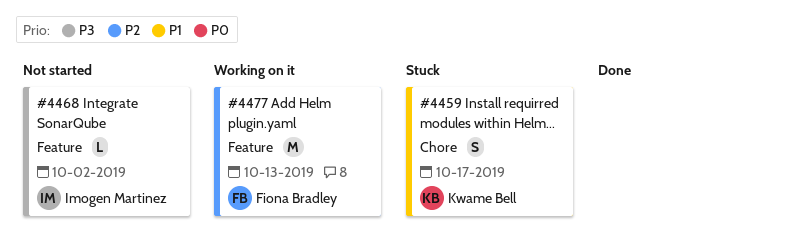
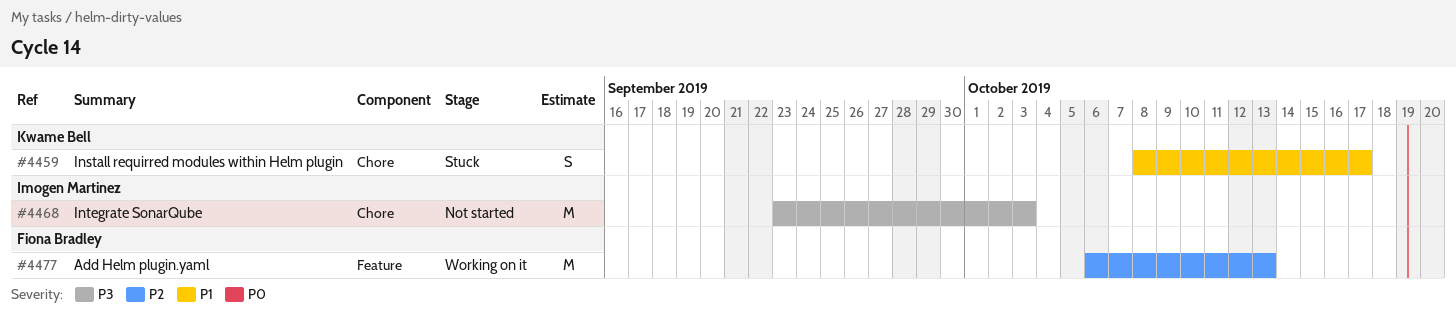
#4468, label: Feature -> Chore
#4468, estimate: L -> M
#4468, due: Oct 2 -> Oct 3

